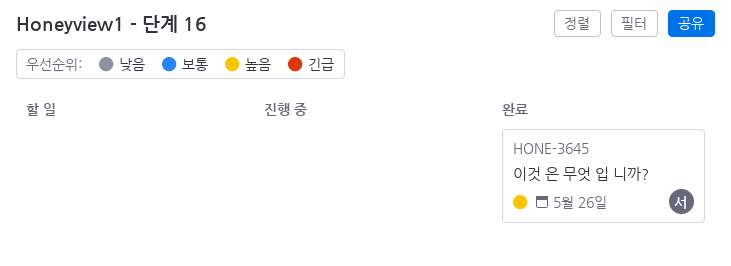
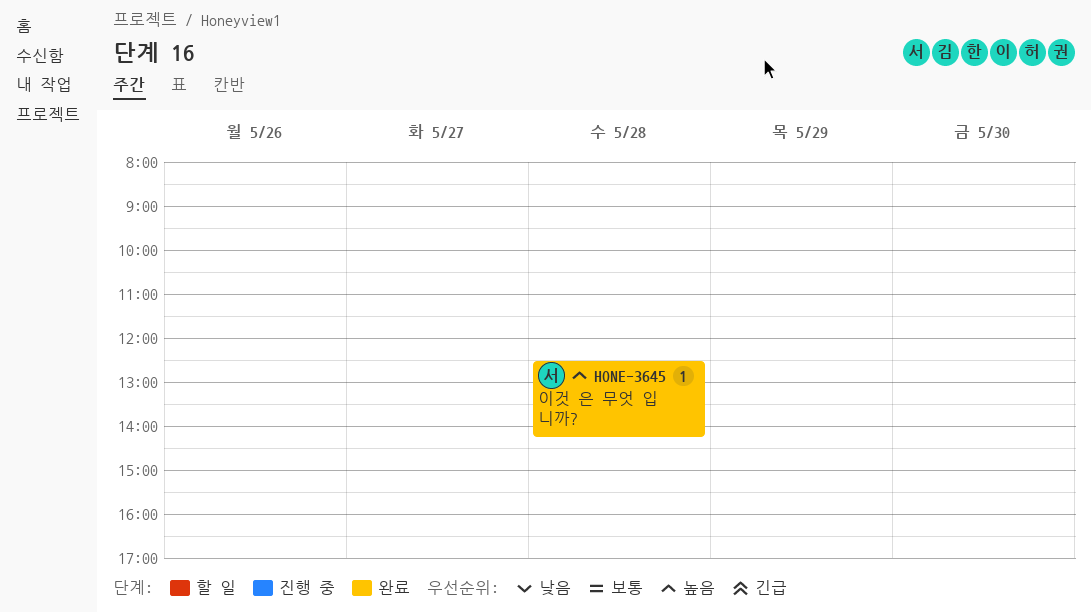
HONE-3645, day: May 26 -> May 28

